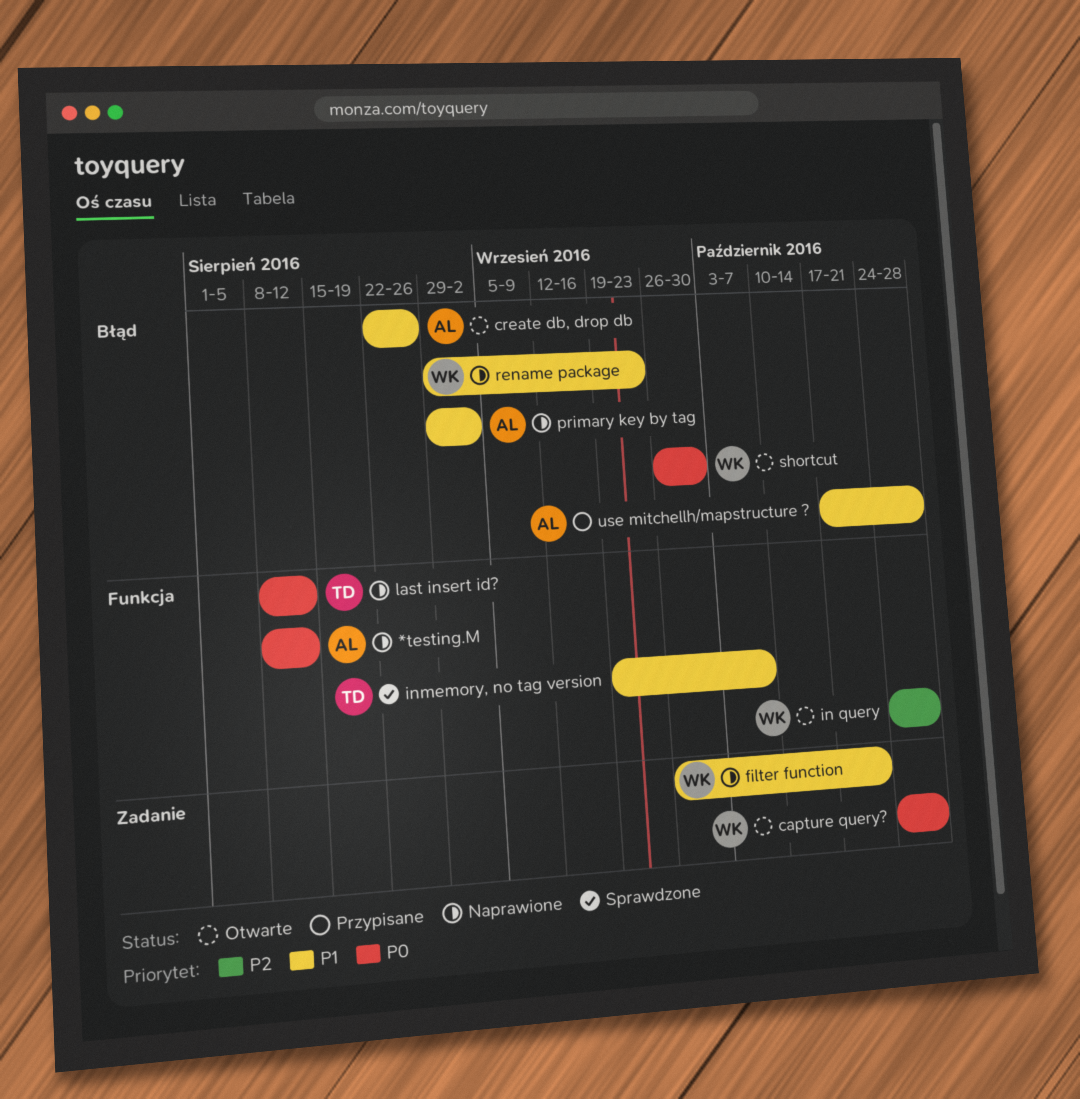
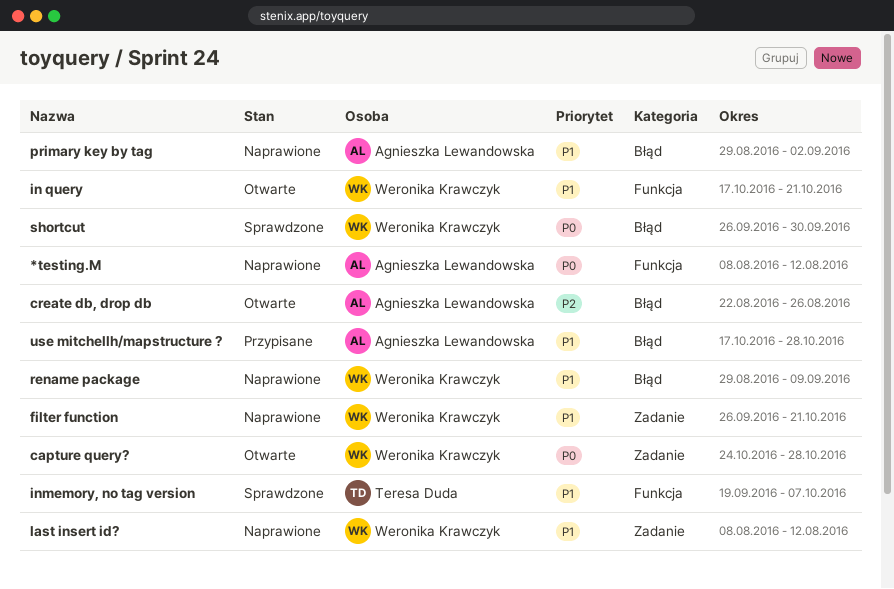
create db, drop db, priority: P1 -> P2
in query, priority: P2 -> P1
in query, start: Oct 24 -> Oct 17
in query, due: Oct 28 -> Oct 21
last insert id?, owner: Teresa Duda -> Weronika Krawczyk
last insert id?, priority: P0 -> P1
last insert id?, label: Funkcja -> Zadanie
rename package, due: Sep 23 -> Sep 9
shortcut, status: Otwarte -> Sprawdzone

